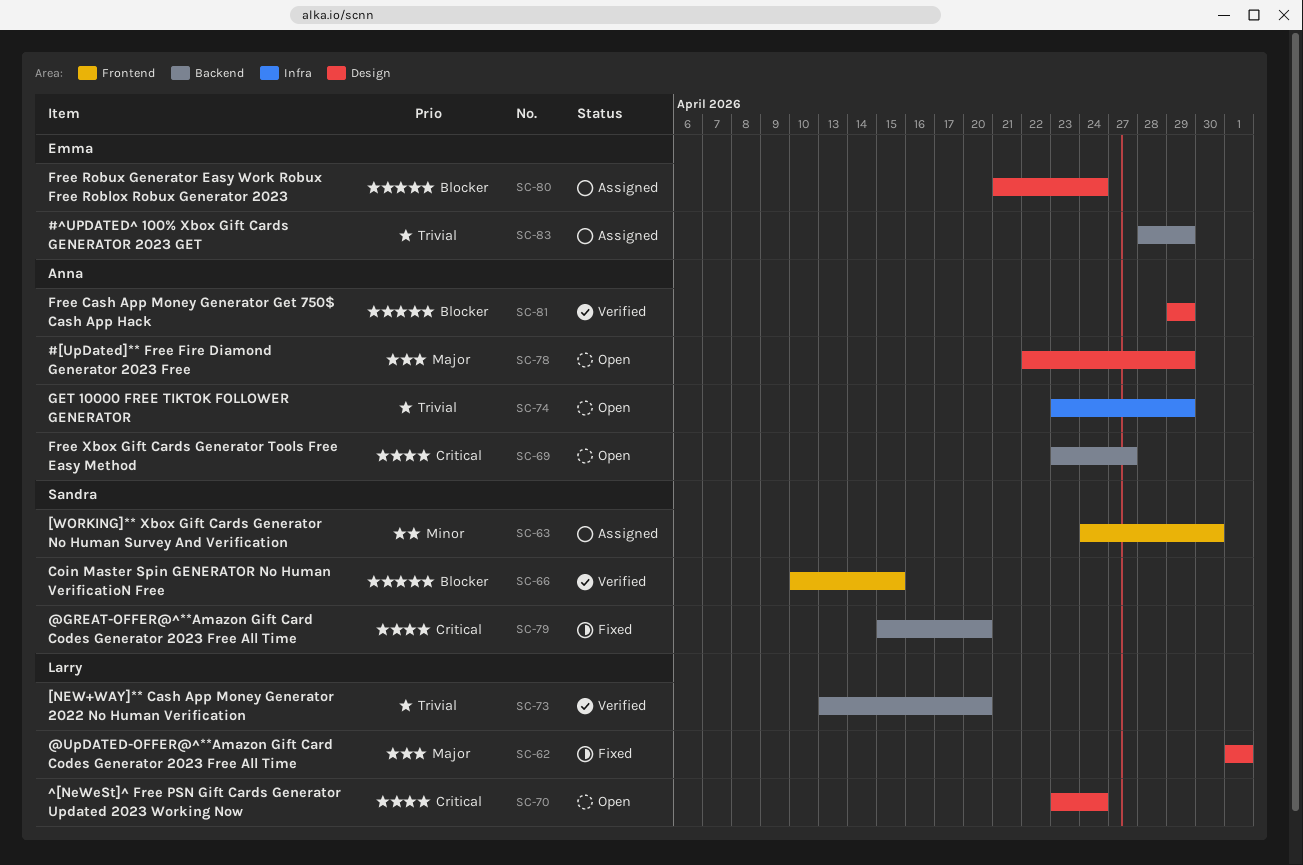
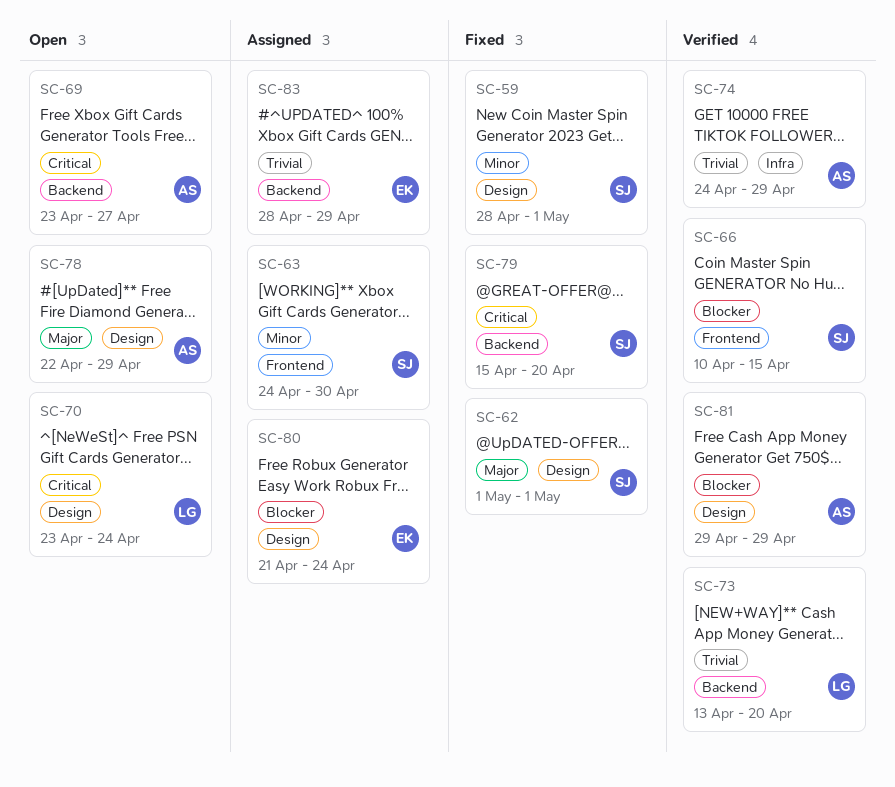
SC-59: none -> present
SC-62, owner: Larry -> Sandra
SC-74, status: Open -> Verified
SC-74, start: Apr 23 -> Apr 24

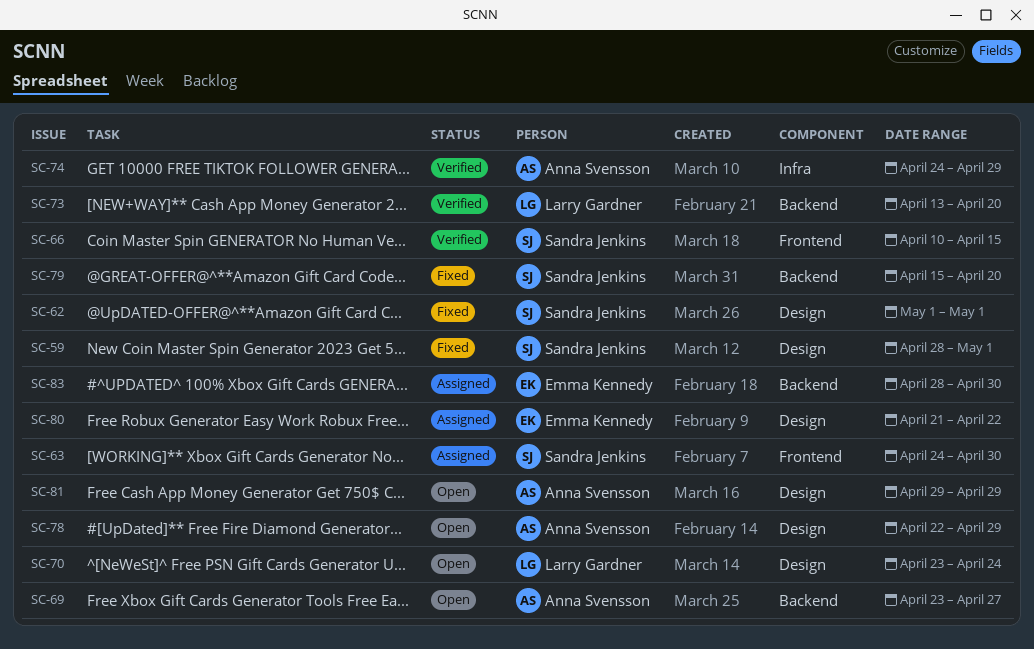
SC-80, due: Apr 24 -> Apr 22
SC-81, status: Verified -> Open
SC-83, due: Apr 29 -> Apr 30

